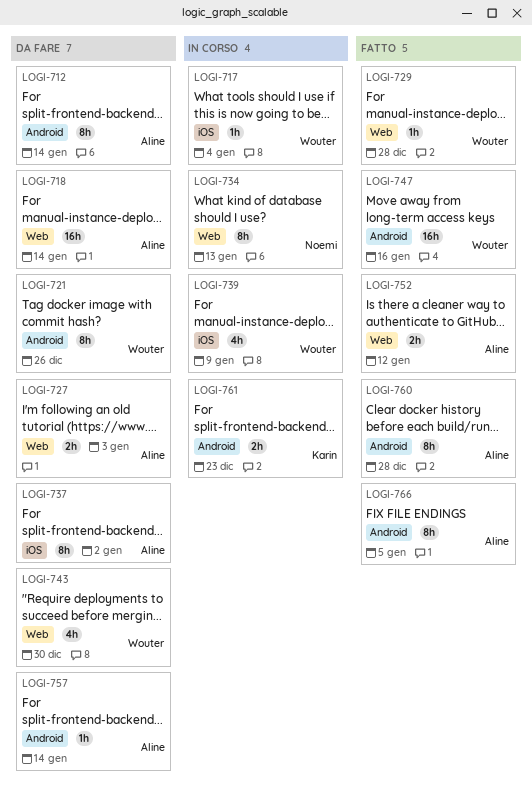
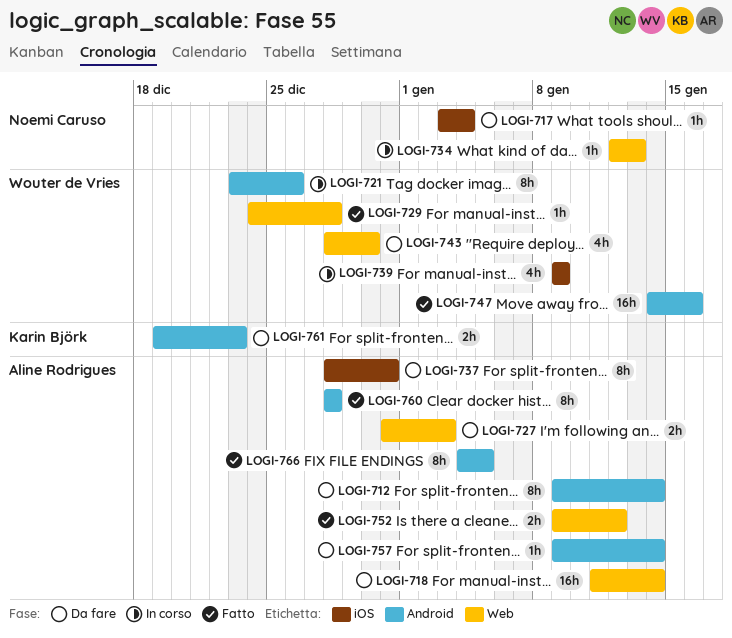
LOGI-717, status: In corso -> Da fare
LOGI-717, owner: Wouter de Vries -> Noemi Caruso
LOGI-721, status: Da fare -> In corso
LOGI-734, estimate: 8h -> 1h
LOGI-737, due: Jan 2 -> Dec 31
LOGI-761, status: In corso -> Da fare

